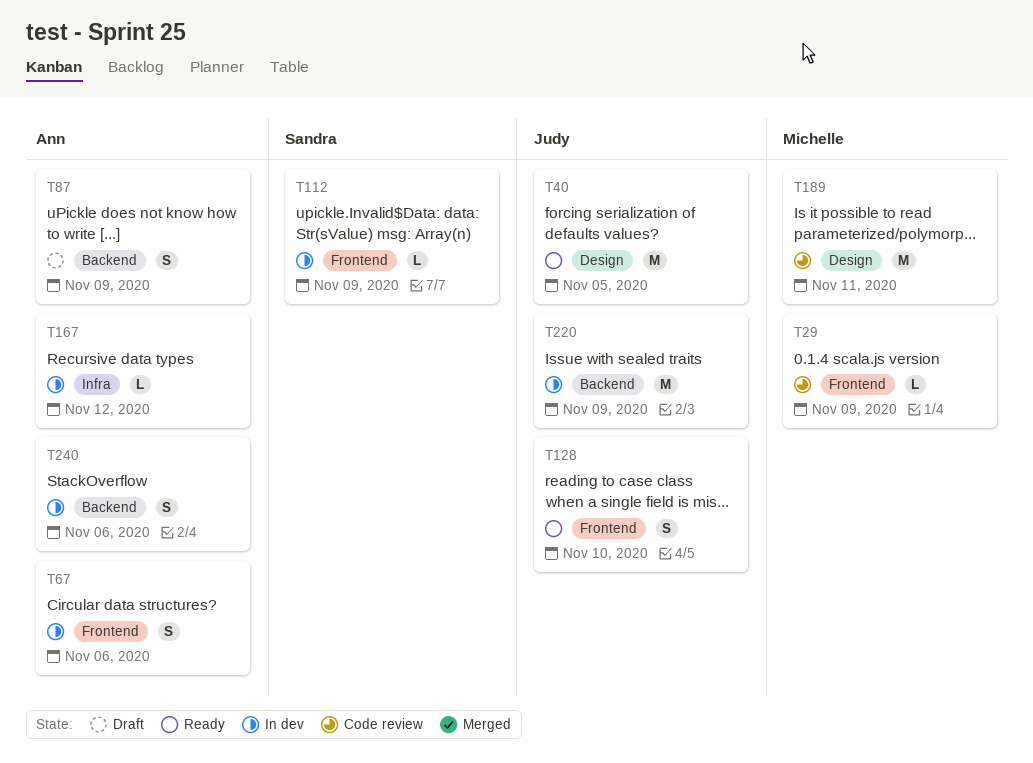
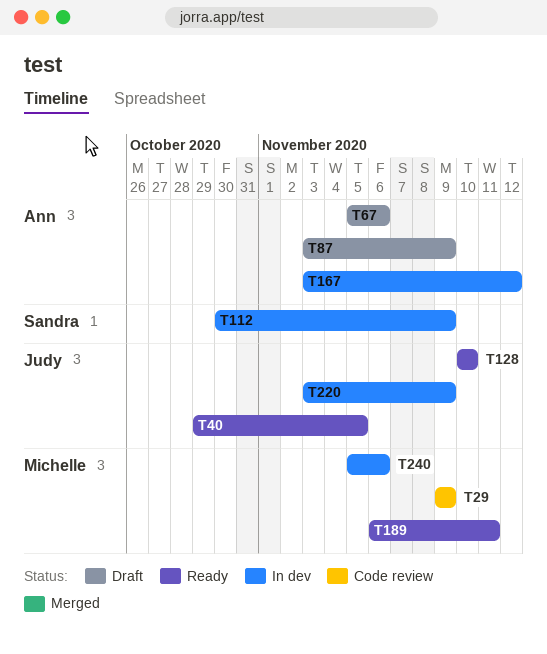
T67, status: In dev -> Draft
T189, status: Code review -> Ready
T240, owner: Ann -> Michelle

